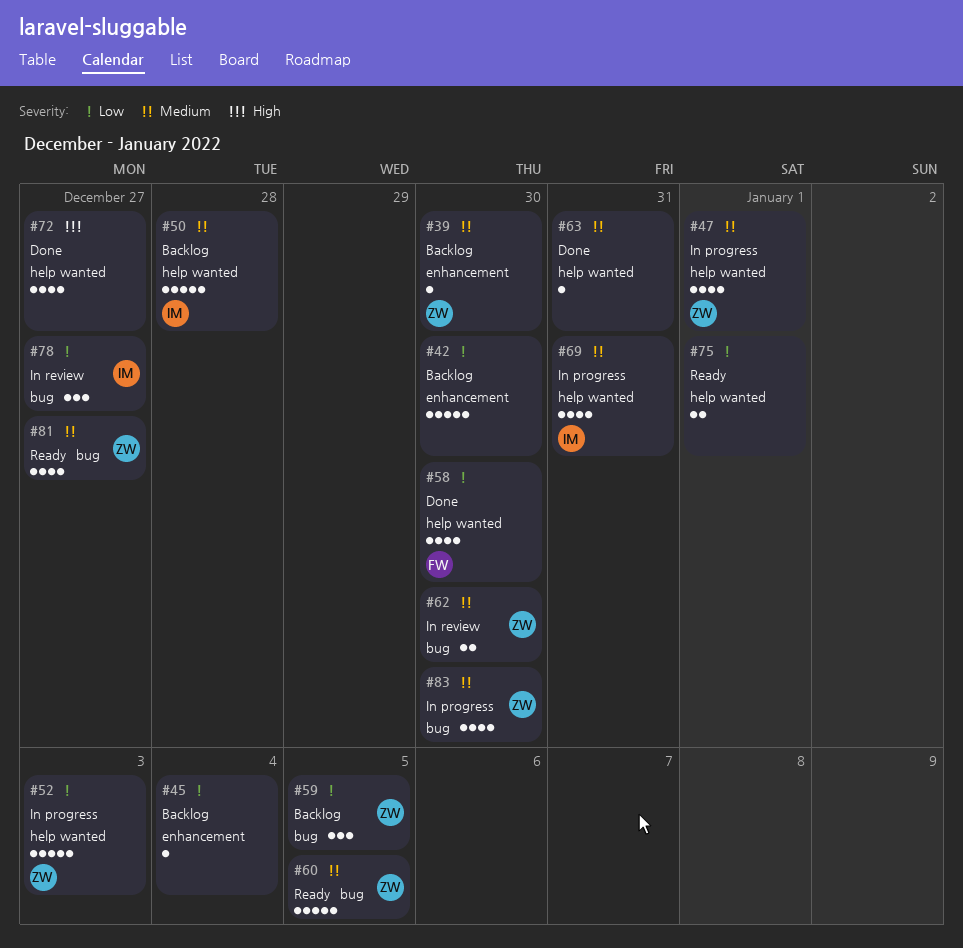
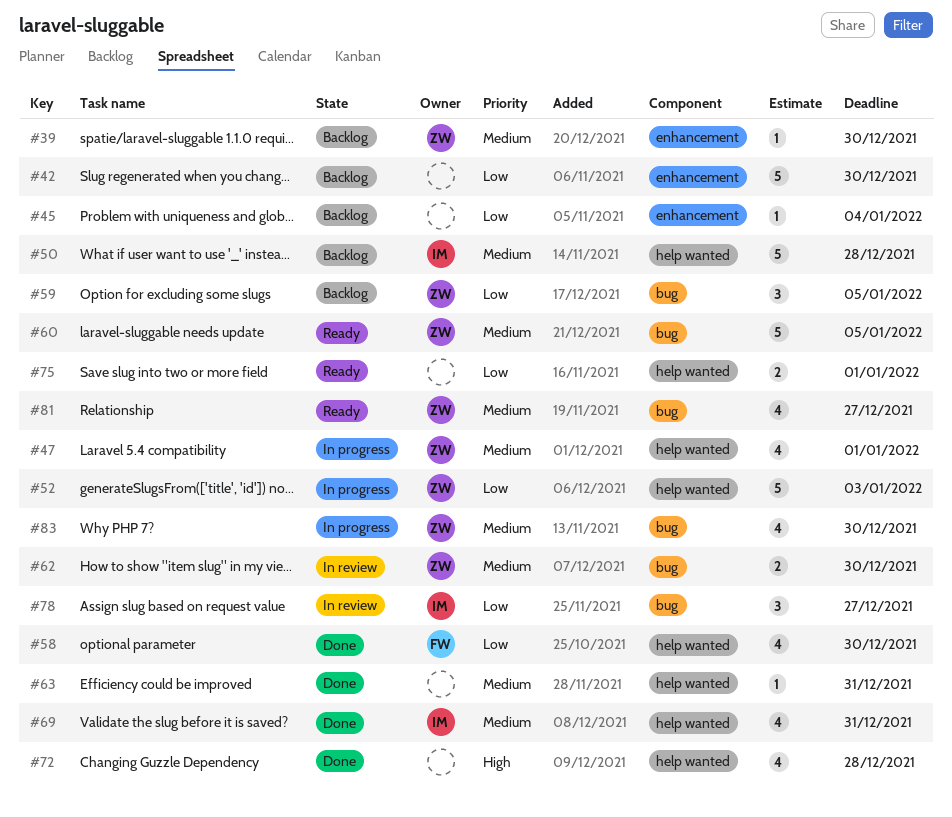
#69, status: In progress -> Done
#72, due: Dec 27 -> Dec 28

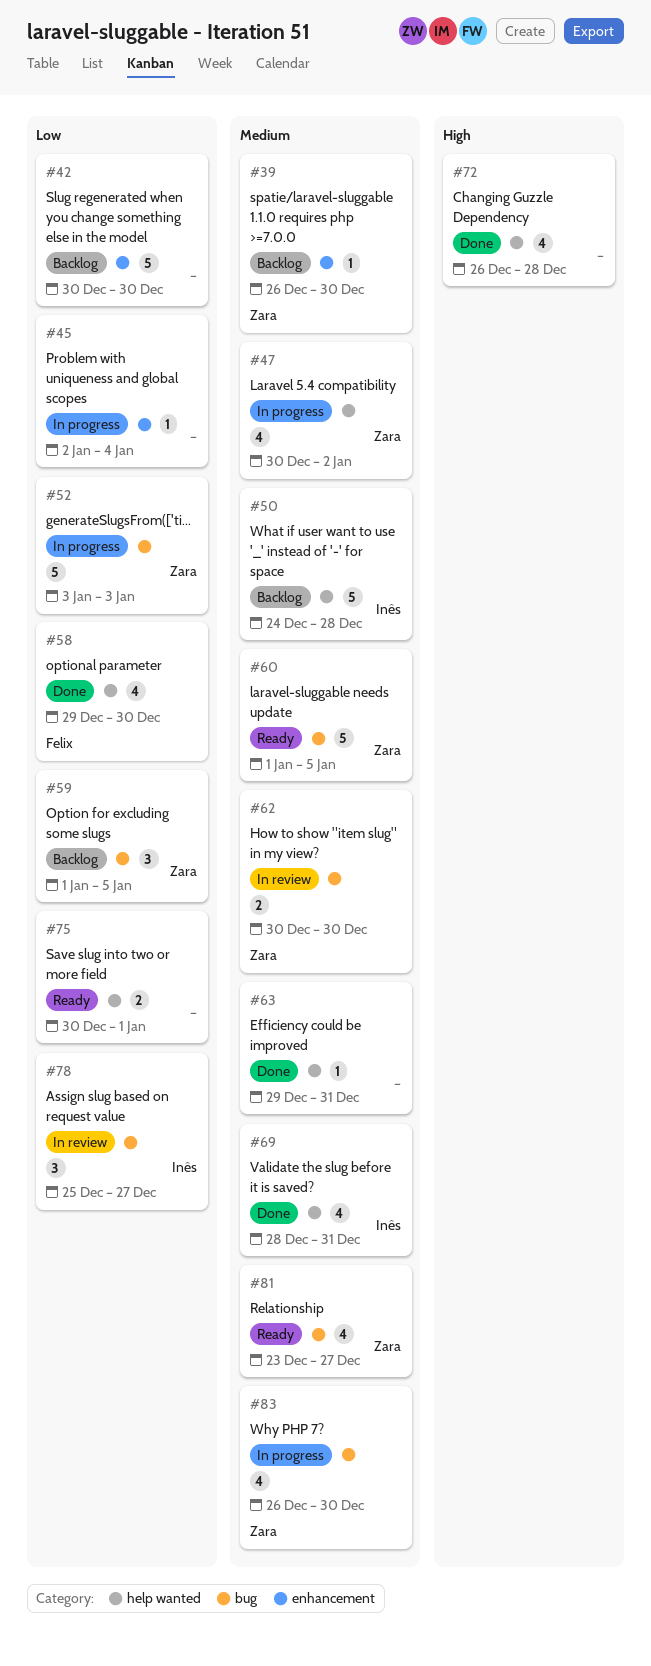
#45, status: Backlog -> In progress
#47, due: Jan 1 -> Jan 2
#52, label: help wanted -> bug

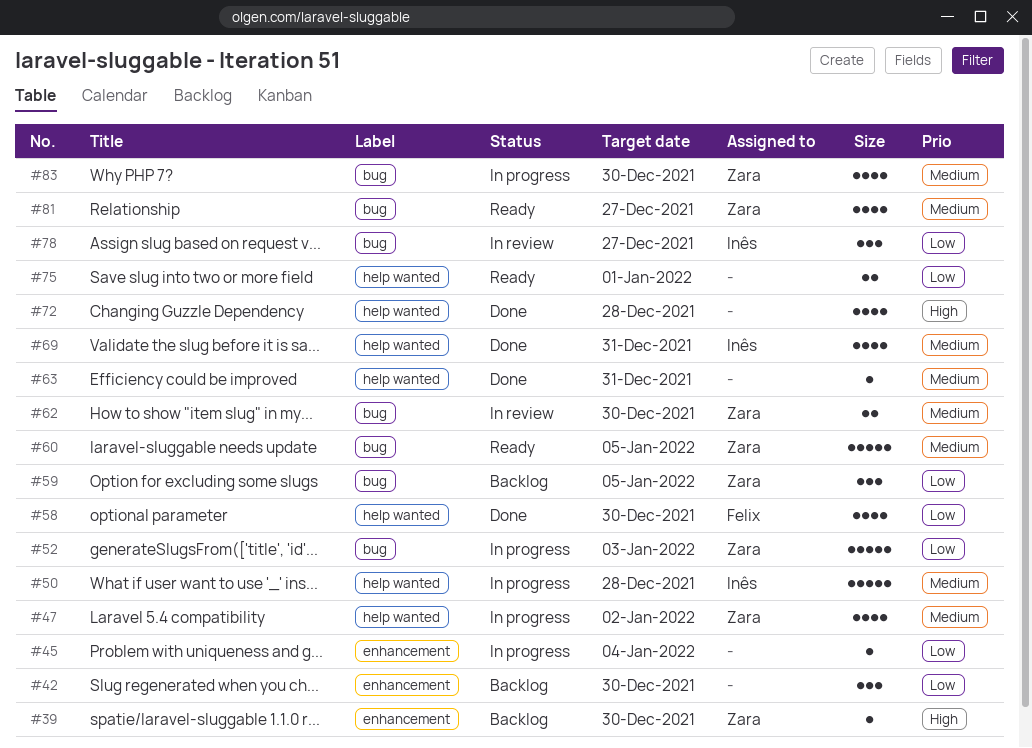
#39, priority: Medium -> High
#42, estimate: 5 -> 3
#50, status: Backlog -> In progress

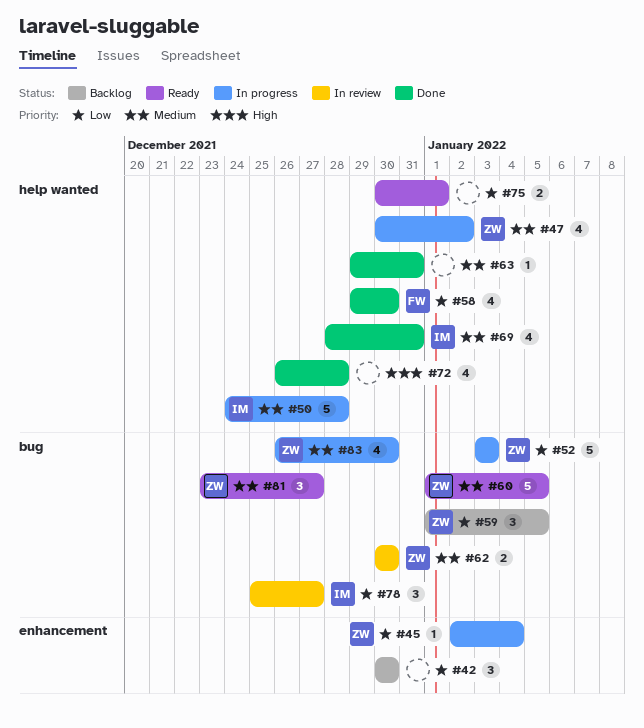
#39: present -> none
#45, owner: none -> Zara
#81, estimate: 4 -> 3

